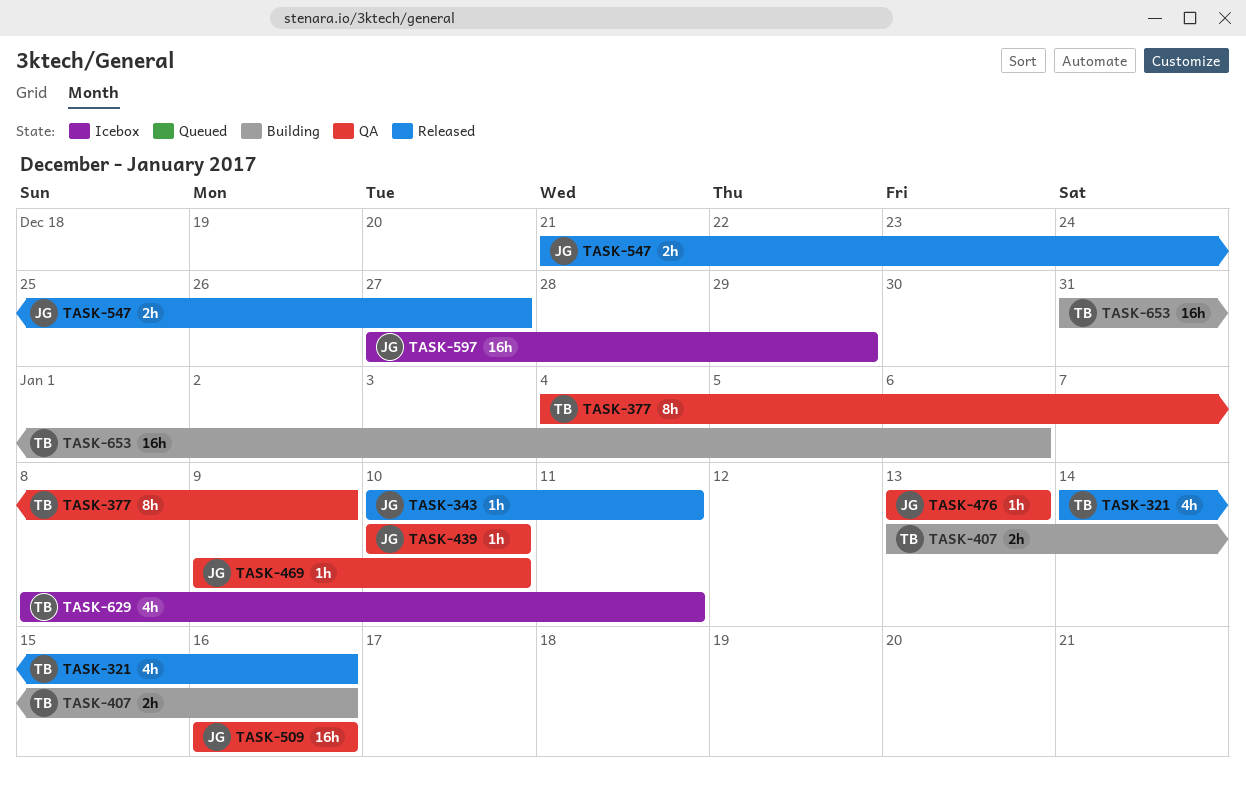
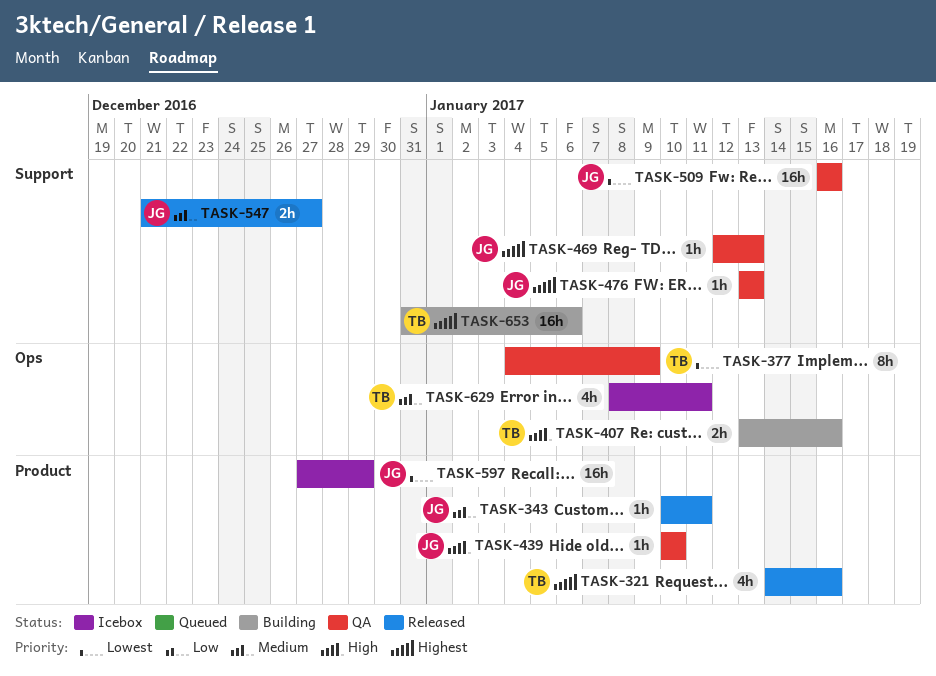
TASK-469, start: Jan 9 -> Jan 12
TASK-469, due: Jan 10 -> Jan 13

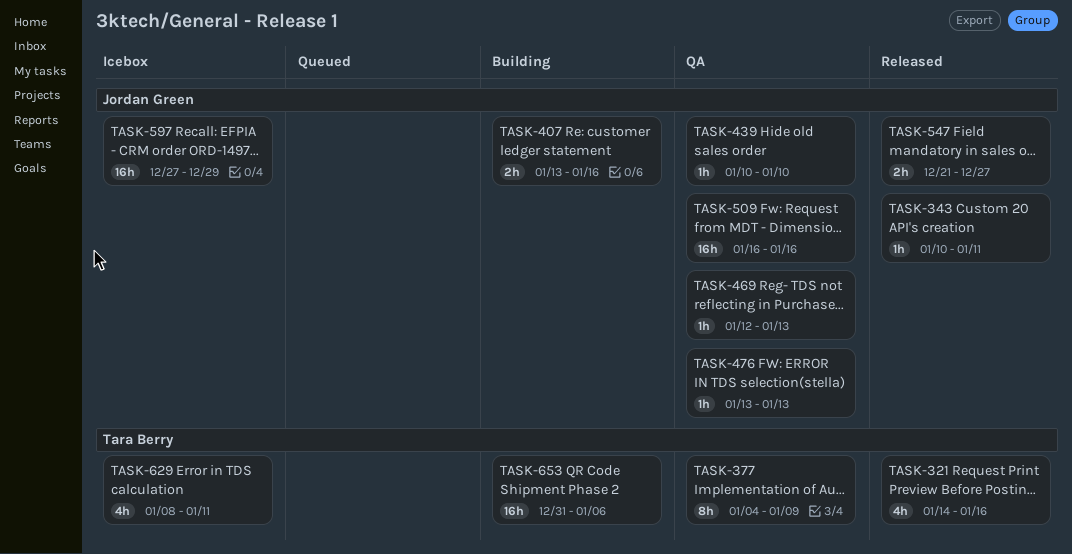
TASK-407, owner: Tara Berry -> Jordan Green

